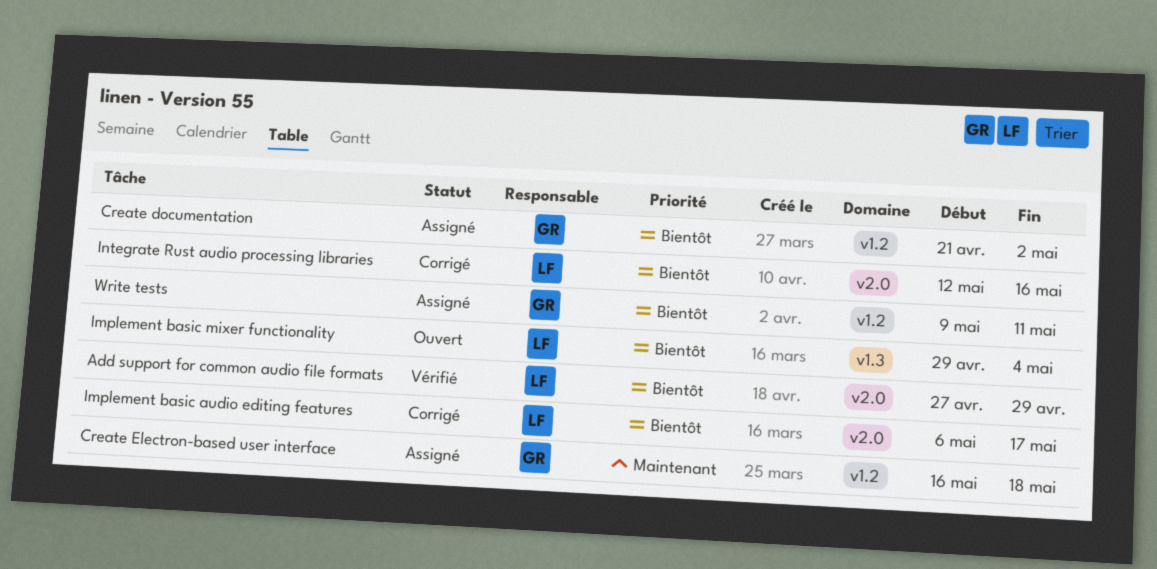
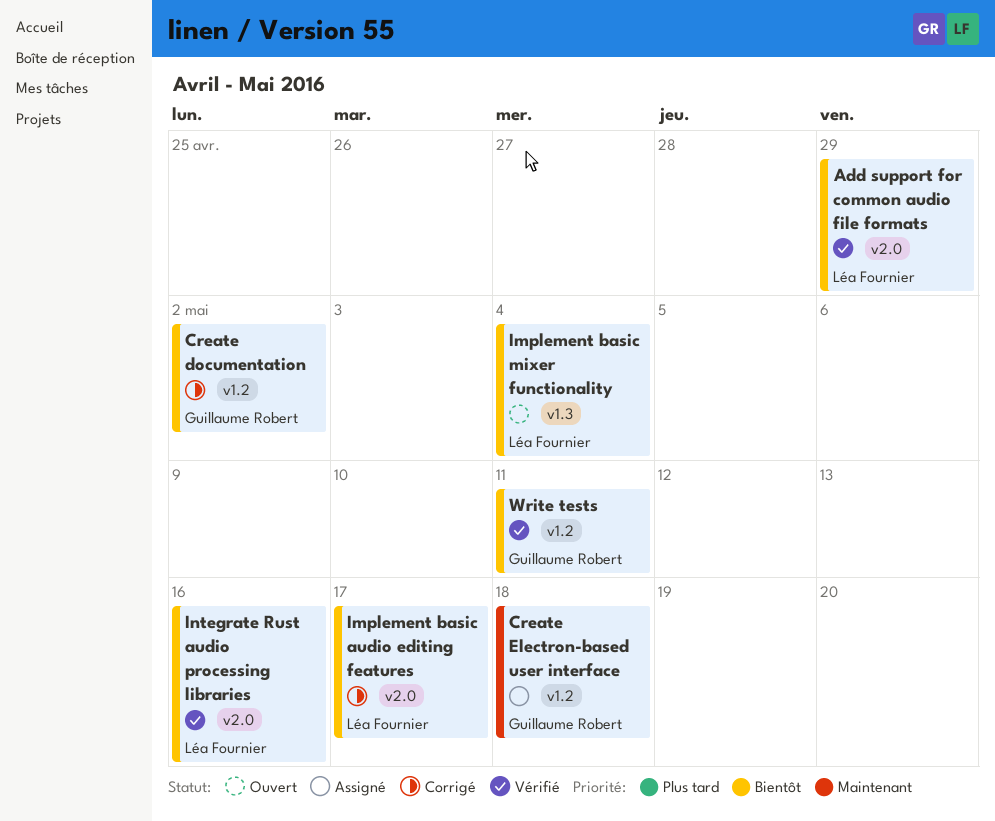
Create documentation, status: Assigné -> Corrigé
Integrate Rust audio processing libraries, status: Corrigé -> Vérifié
Write tests, status: Assigné -> Vérifié

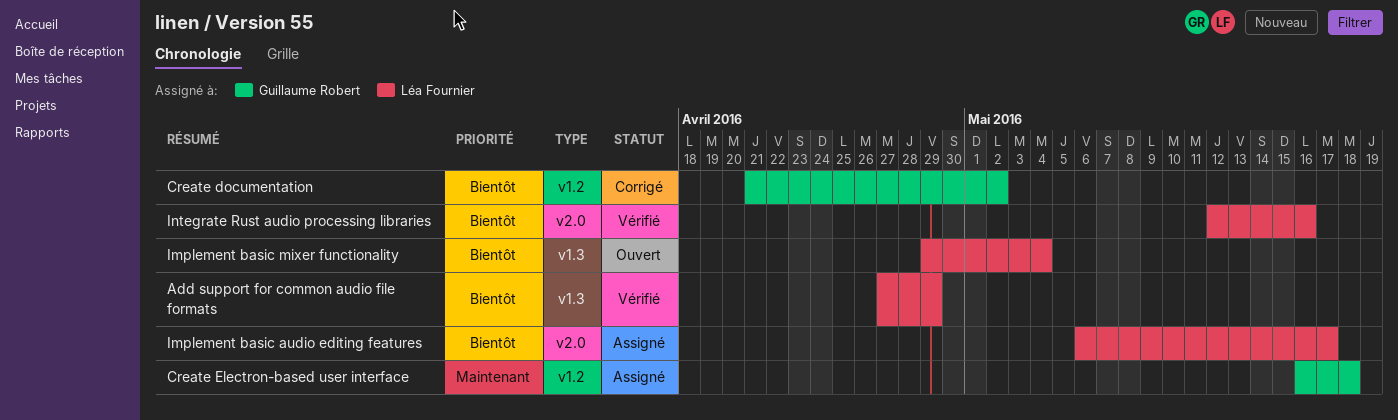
Add support for common audio file formats, label: v2.0 -> v1.3
Implement basic audio editing features, status: Corrigé -> Assigné
Write tests: present -> none

